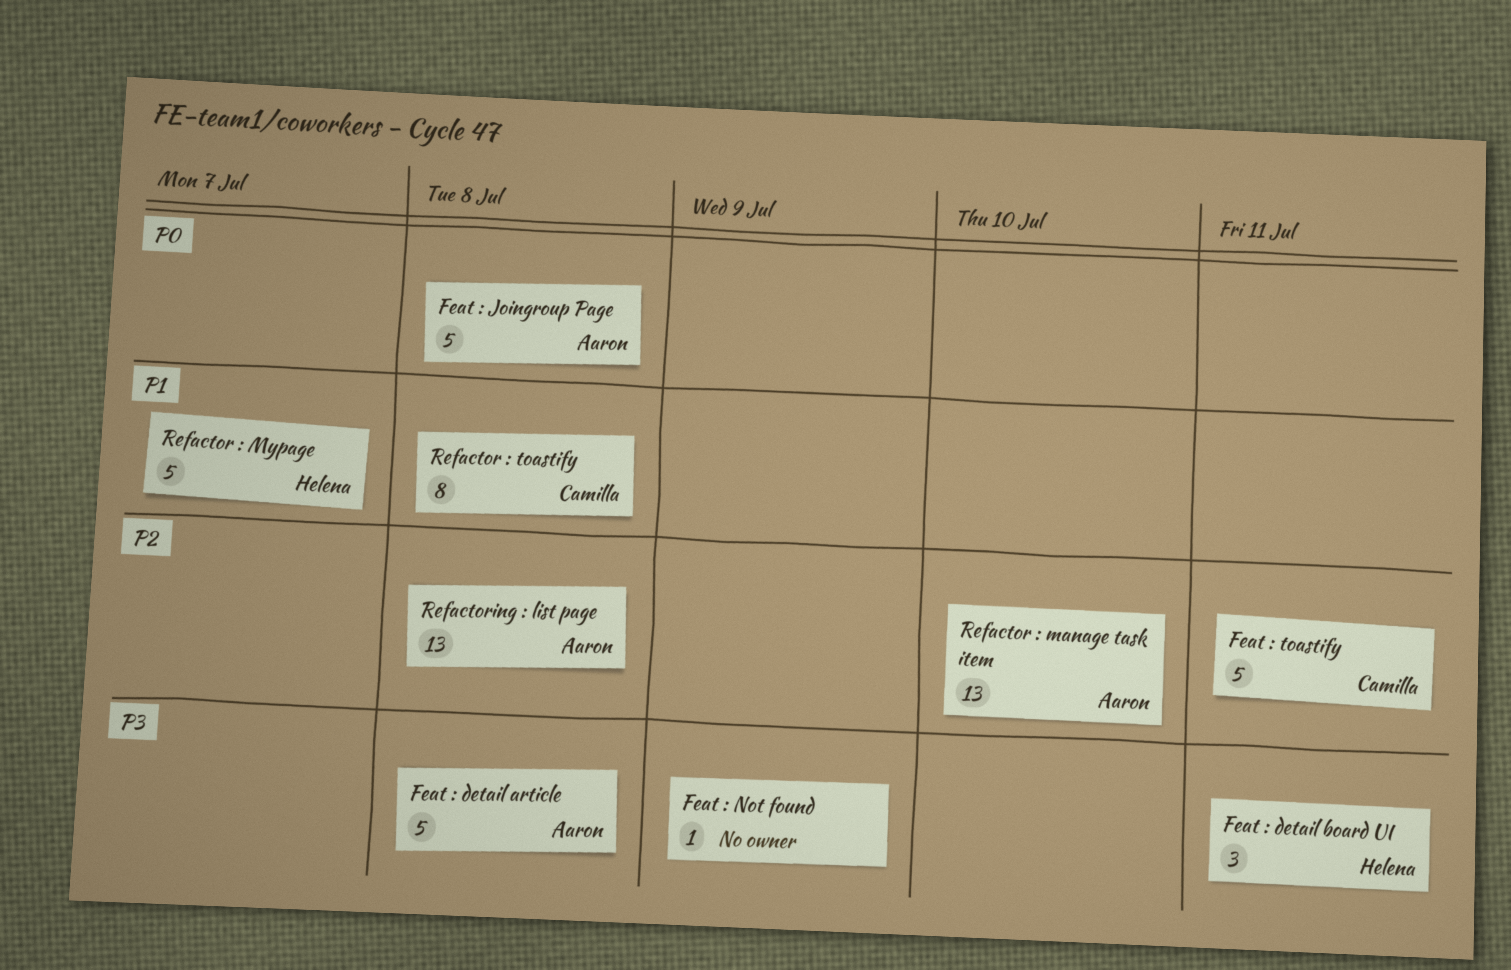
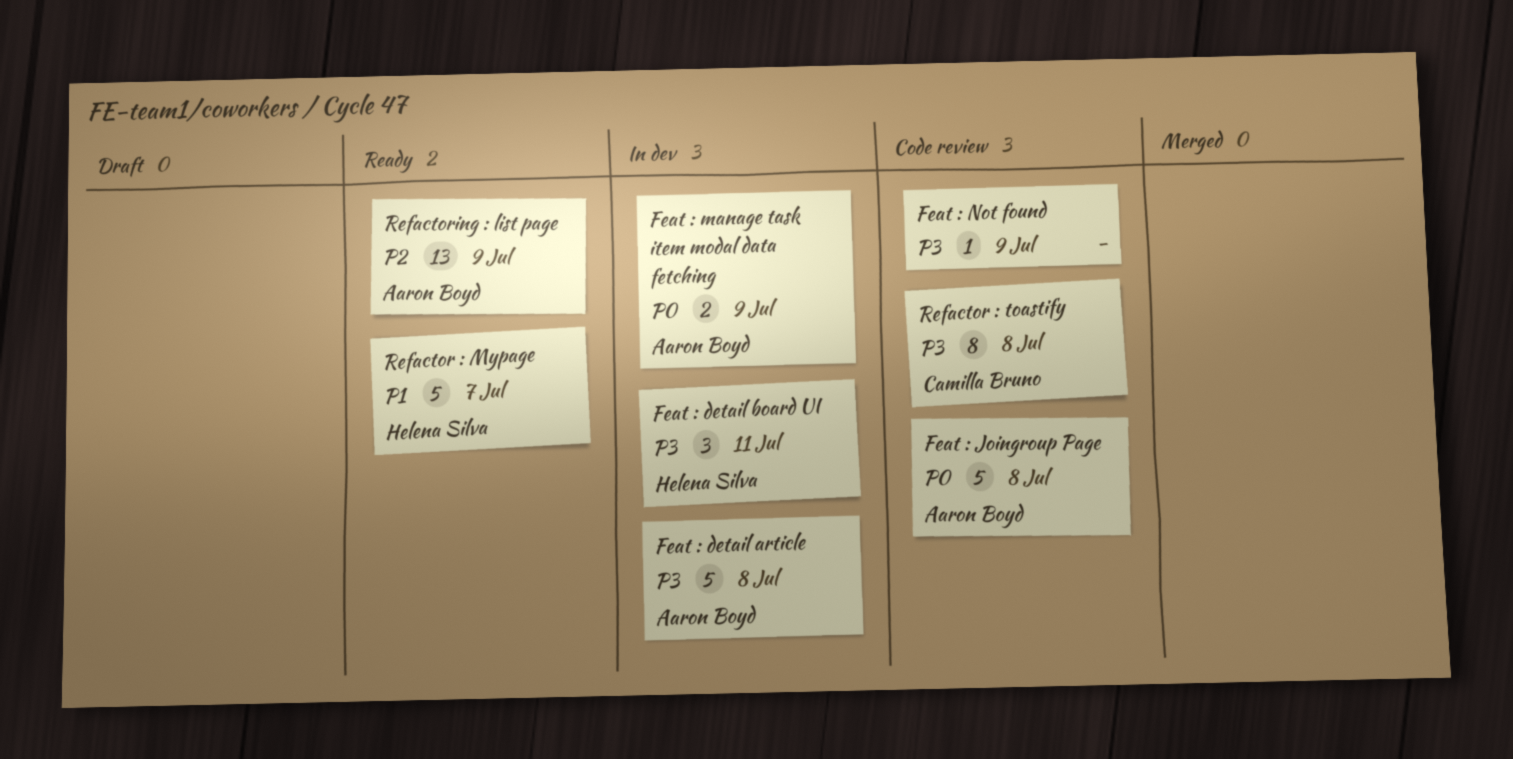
Feat : manage task item modal data fetching: none -> present
Feat : toastify: present -> none
Refactor : manage task item: present -> none
Refactor : toastify, priority: P1 -> P3
Refactoring : list page, due: Jul 8 -> Jul 9

